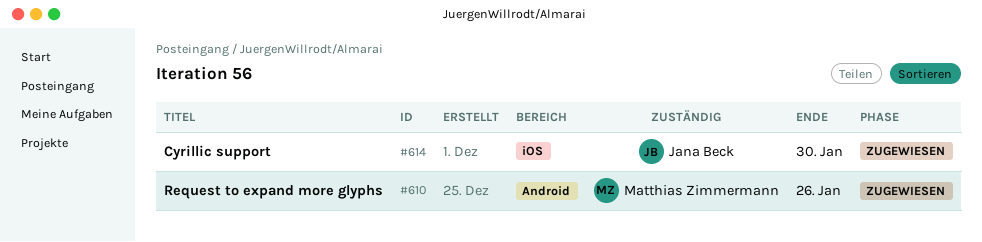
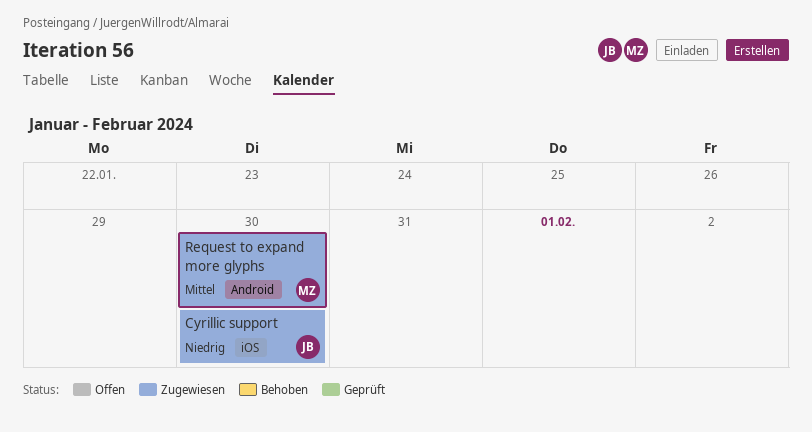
Request to expand more glyphs, due: Jan 26 -> Jan 30

